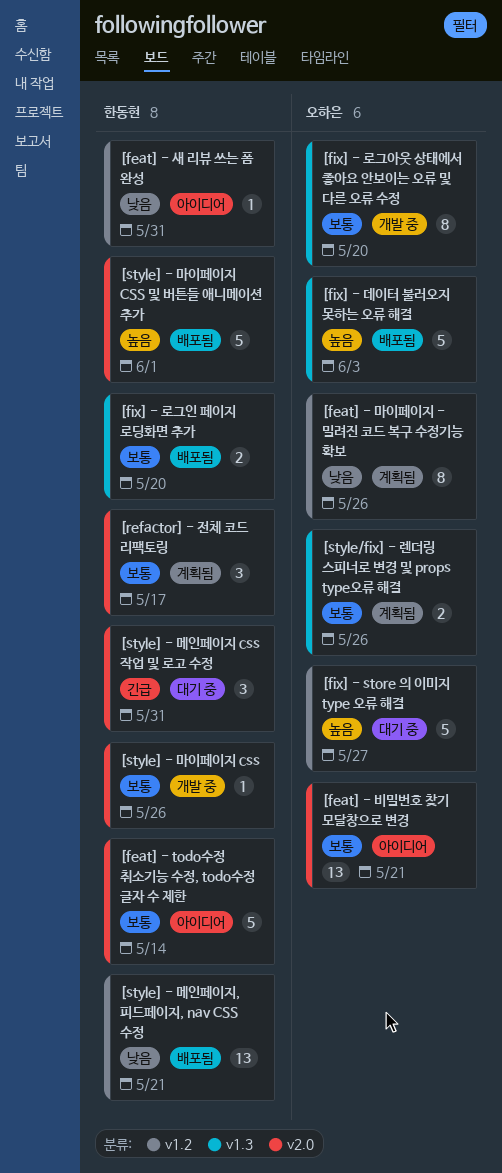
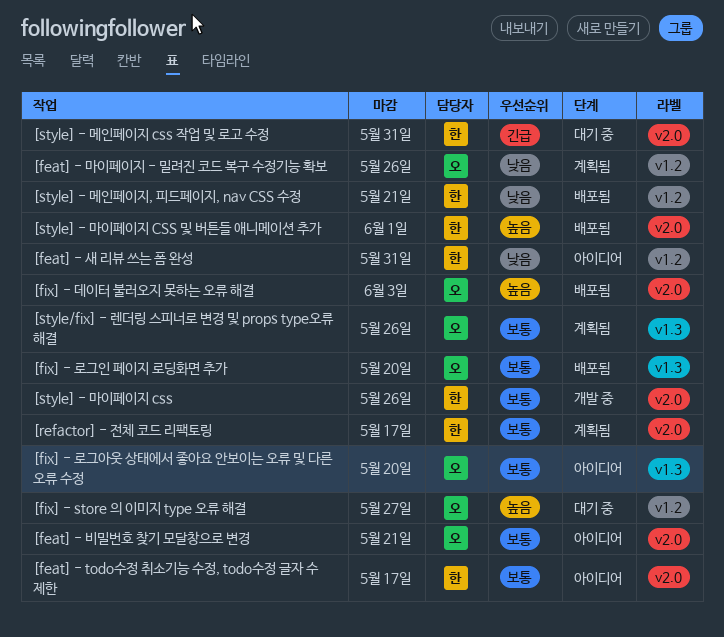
[feat] - todo수정 취소기능 수정, todo수정 글자 수 제한, due: May 14 -> May 17
[fix] - 데이터 불러오지 못하는 오류 해결, label: v1.3 -> v2.0
[fix] - 로그아웃 상태에서 좋아요 안보이는 오류 및 다른 오류 수정, status: 개발 중 -> 아이디어
[fix] - 로그인 페이지 로딩화면 추가, owner: 한동현 -> 오하은

